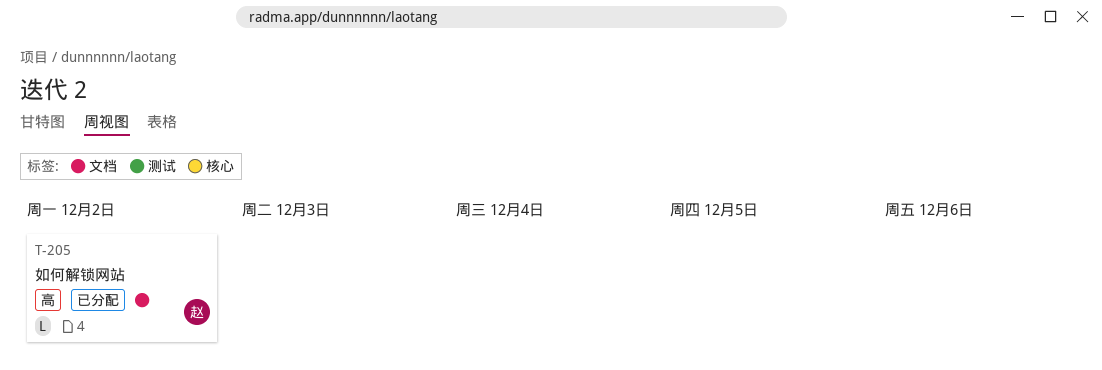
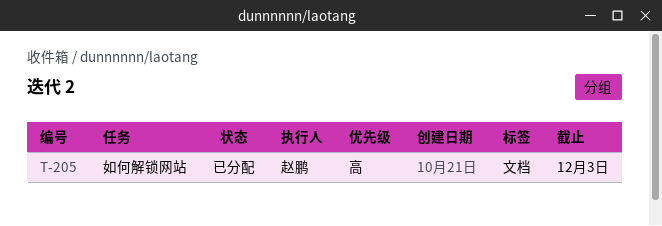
T-205, due: Dec 2 -> Dec 3

